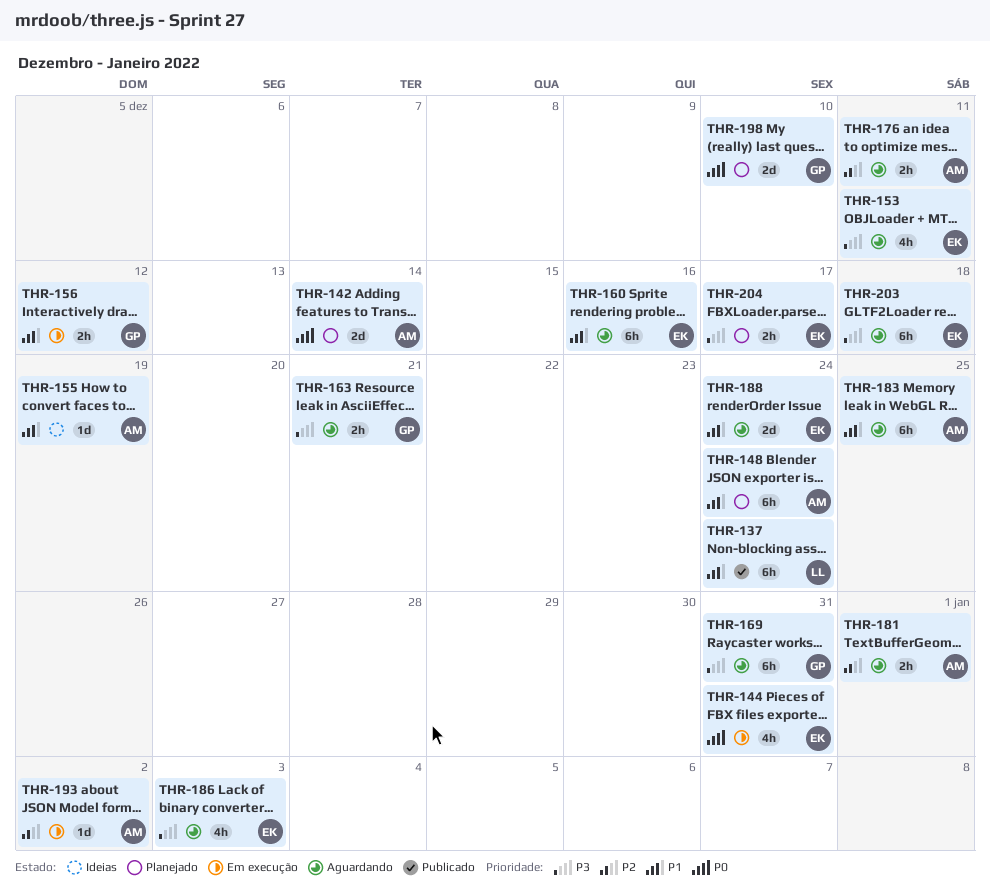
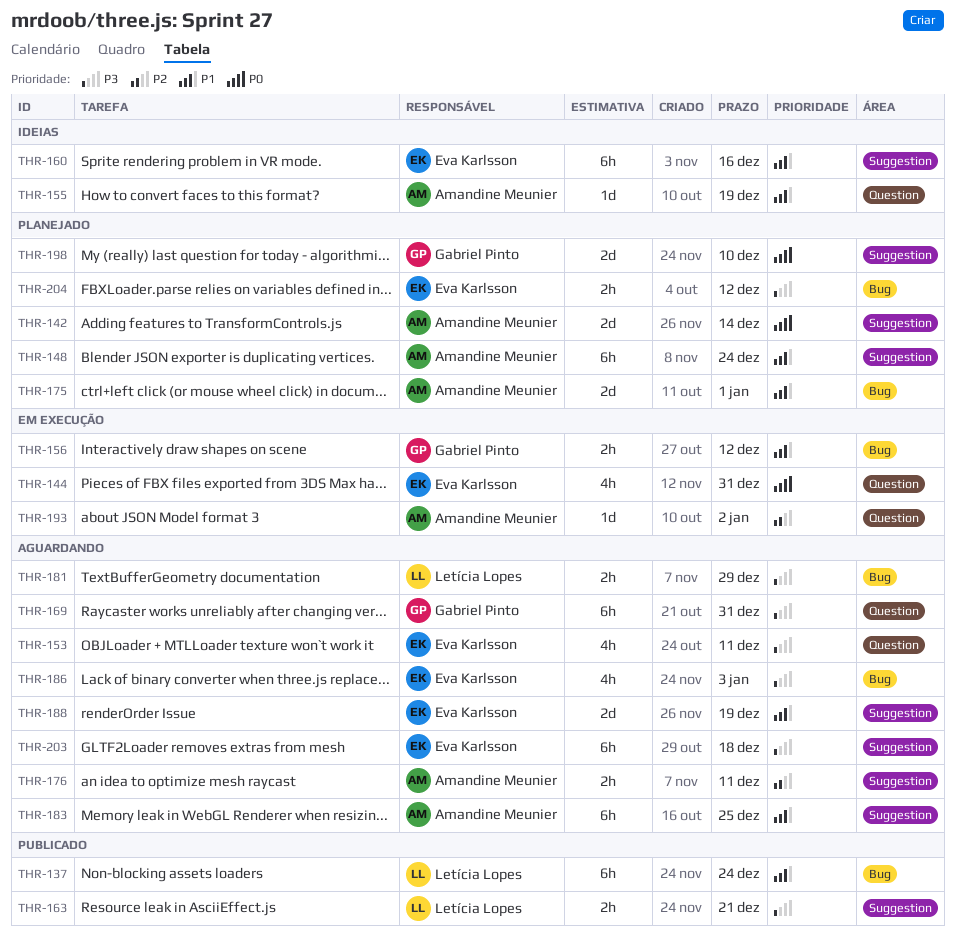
THR-160, status: Aguardando -> Ideias
THR-163, status: Aguardando -> Publicado
THR-163, owner: Gabriel Pinto -> Letícia Lopes
THR-175: none -> present
THR-181, owner: Amandine Meunier -> Letícia Lopes
THR-181, priority: P2 -> P3
THR-181, due: Jan 1 -> Dec 29
THR-188, due: Dec 24 -> Dec 19
THR-204, due: Dec 17 -> Dec 12

